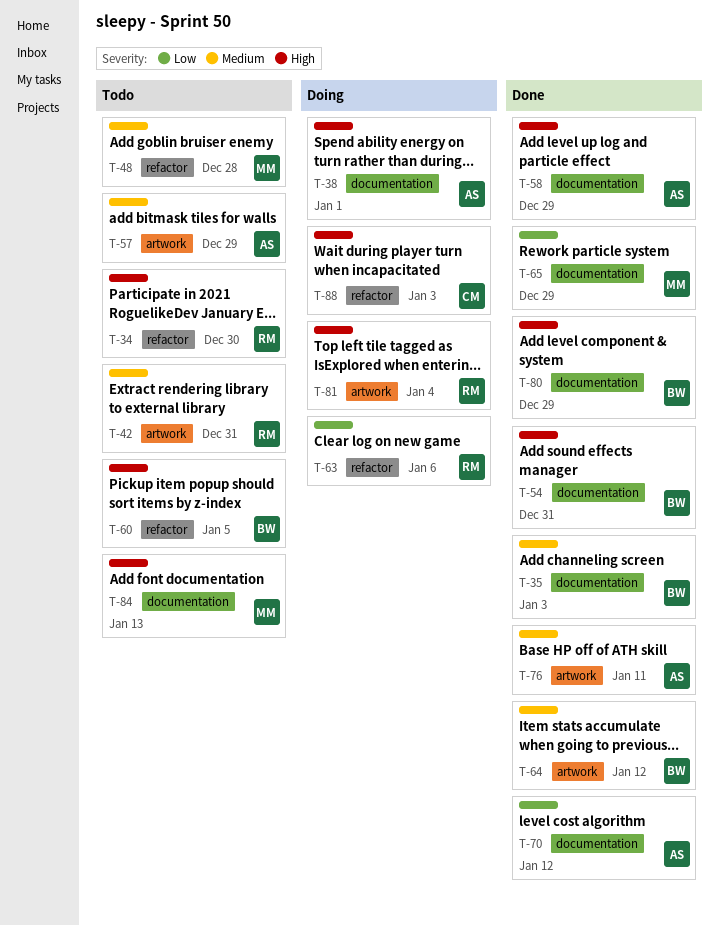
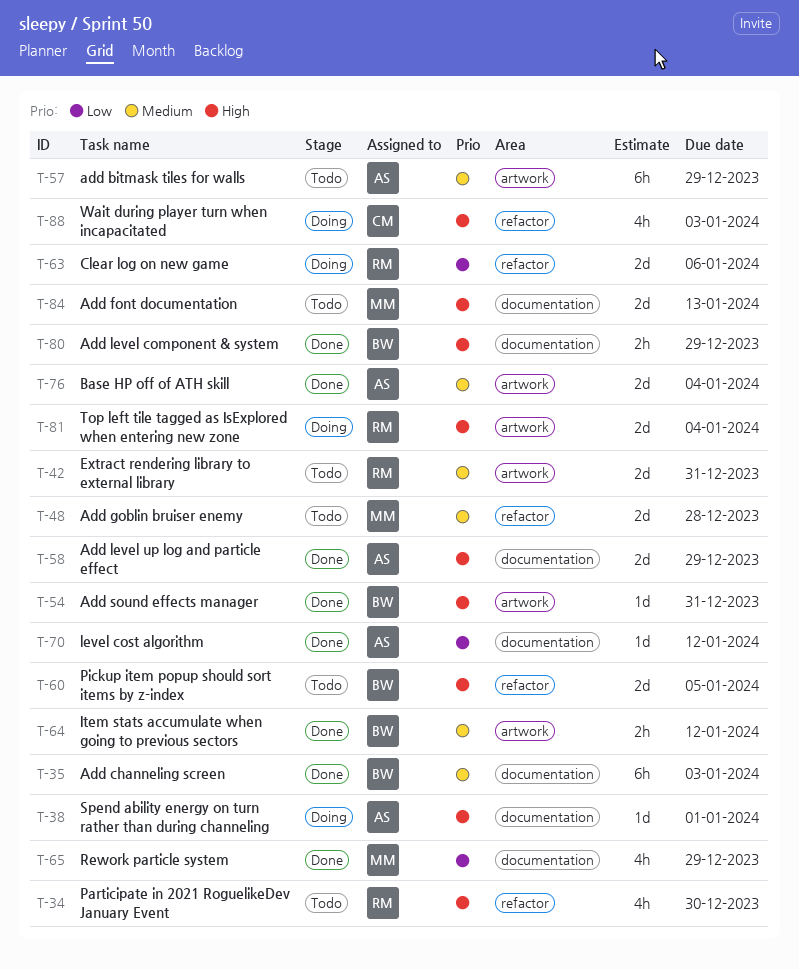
T-54, label: documentation -> artwork
T-76, due: Jan 11 -> Jan 4

